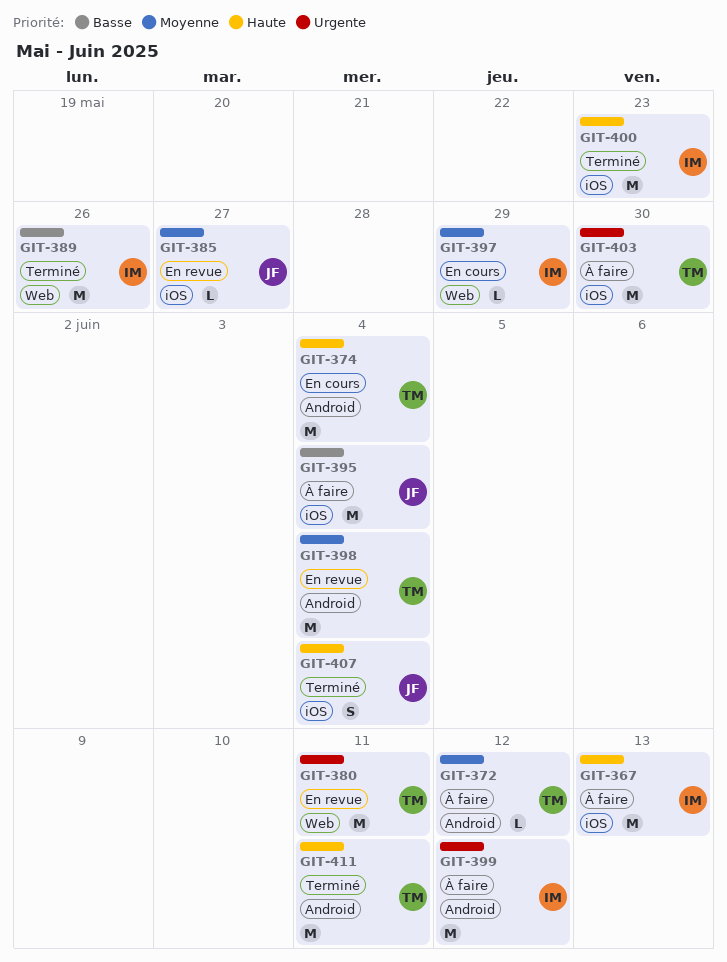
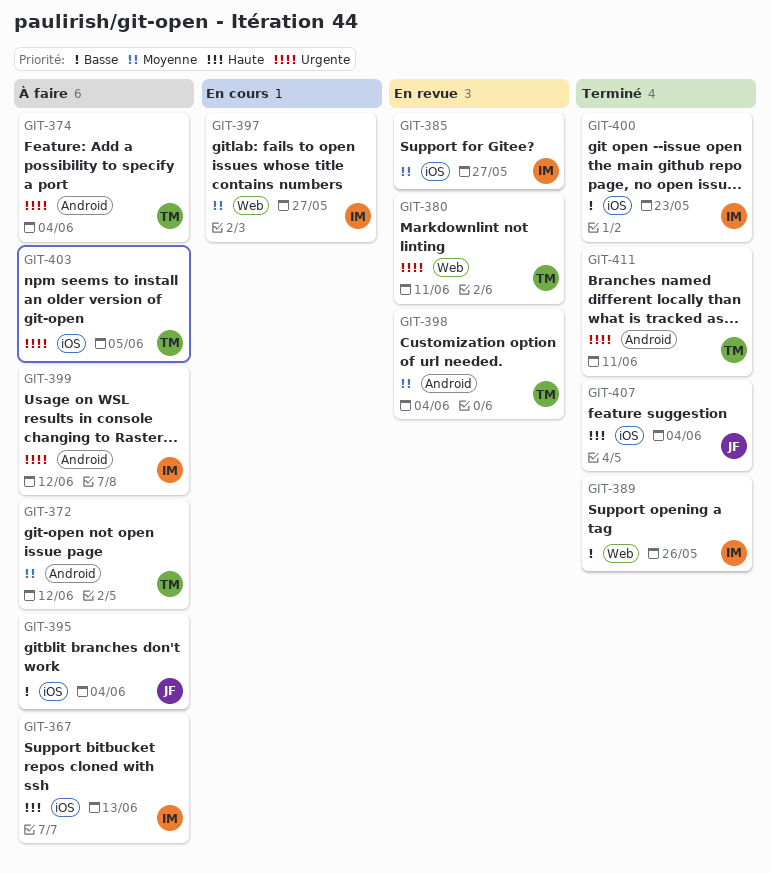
GIT-374, status: En cours -> À faire
GIT-374, priority: Haute -> Urgente
GIT-385, owner: JF -> IM
GIT-397, due: May 29 -> May 27
GIT-400, priority: Haute -> Basse
GIT-403, due: May 30 -> Jun 5
GIT-411, priority: Haute -> Urgente

